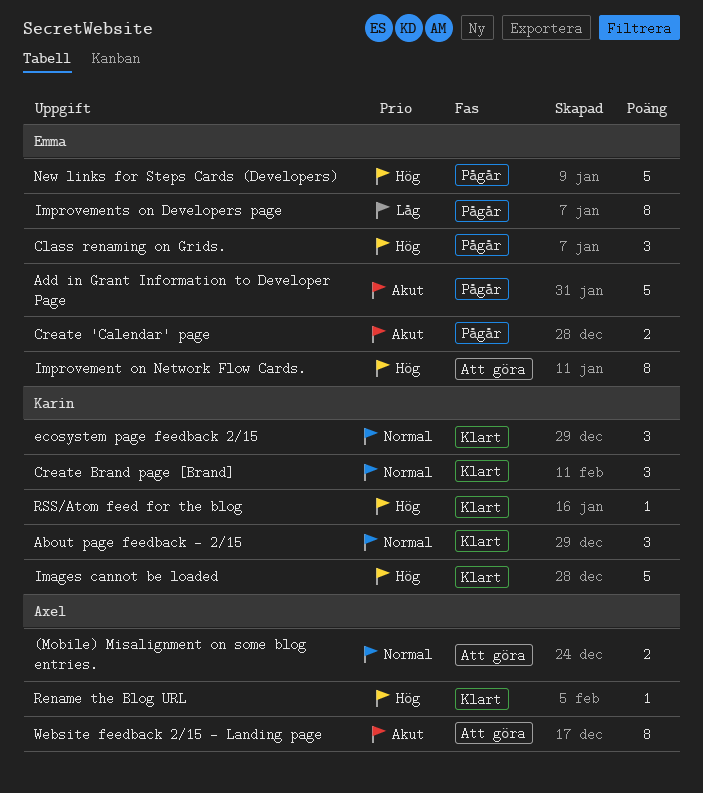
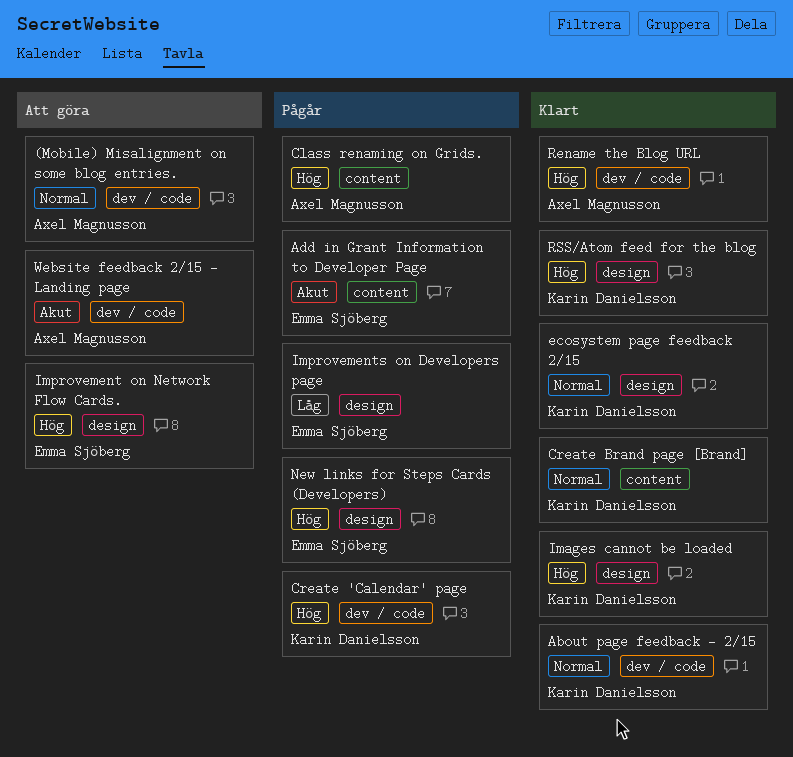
Class renaming on Grids., owner: Emma Sjöberg -> Axel Magnusson
Create 'Calendar' page, owner: Emma Sjöberg -> Karin Danielsson
Create 'Calendar' page, priority: Akut -> Hög

